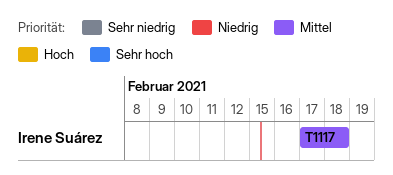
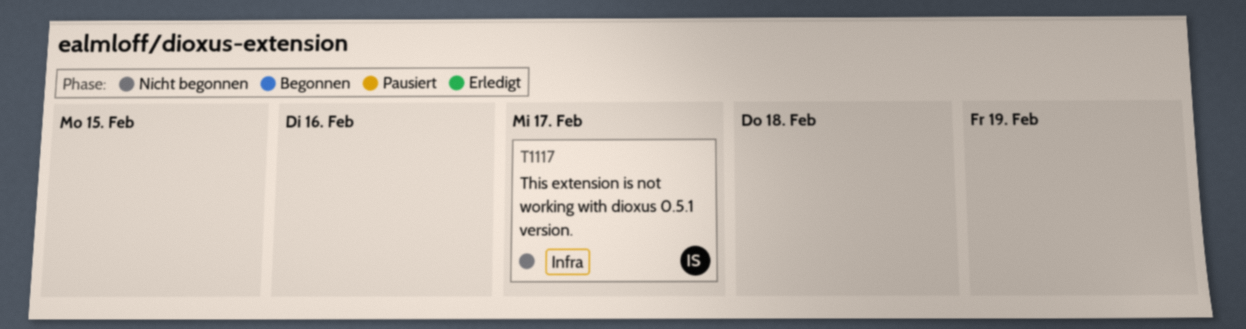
T1117, due: Feb 18 -> Feb 17

